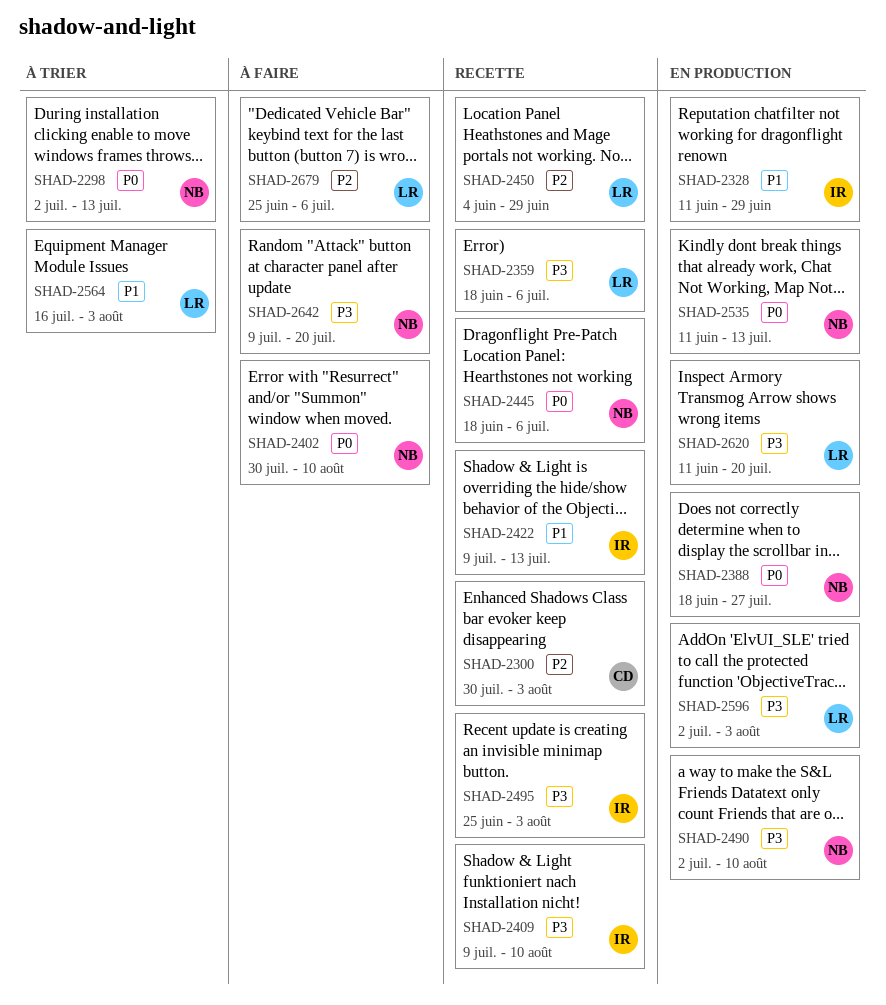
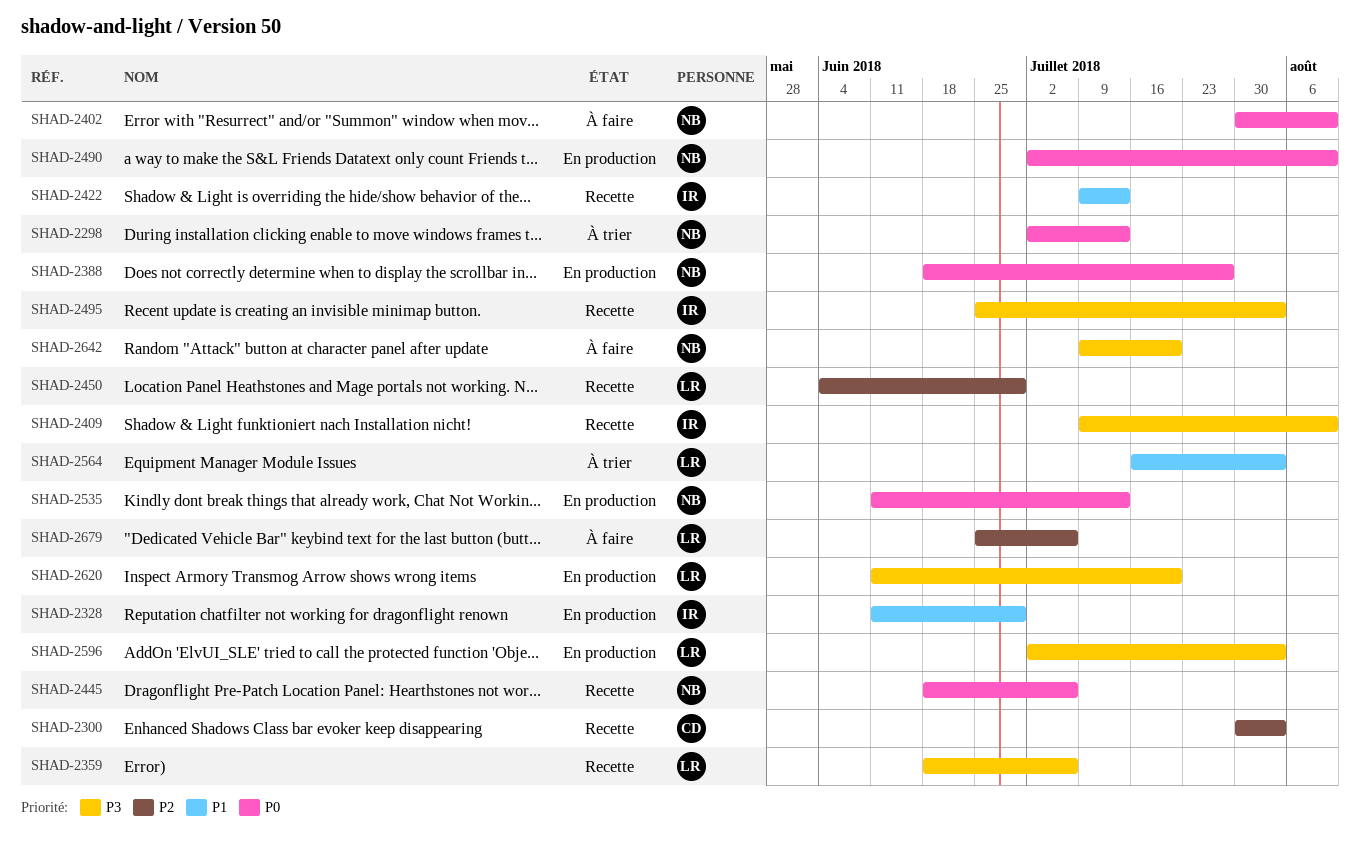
SHAD-2490, priority: P3 -> P0

